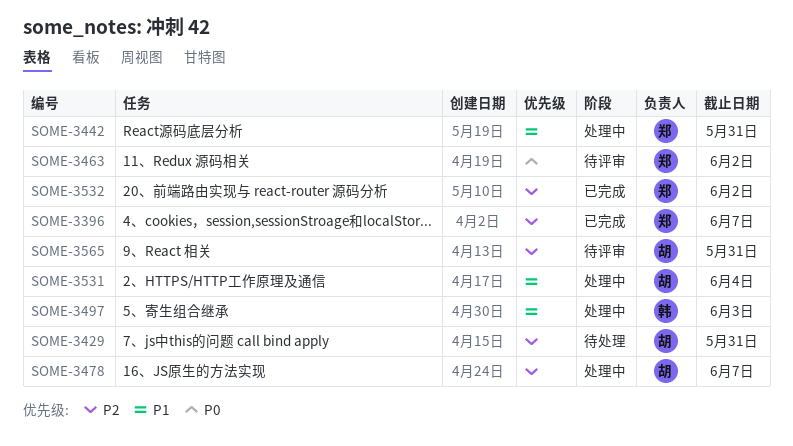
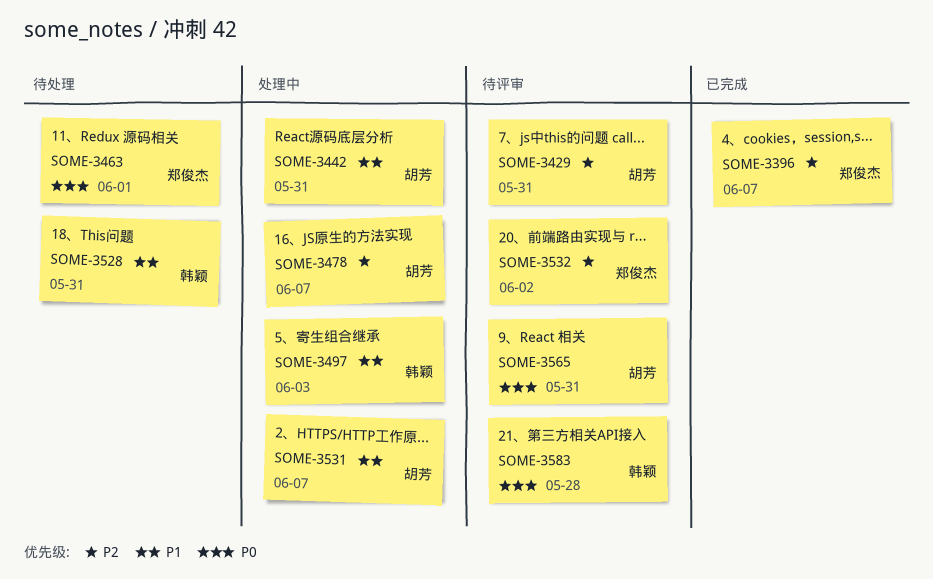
SOME-3429, status: 待处理 -> 待评审
SOME-3442, owner: 郑俊杰 -> 胡芳
SOME-3463, status: 待评审 -> 待处理
SOME-3463, due: Jun 2 -> Jun 1
SOME-3528: none -> present
SOME-3531, due: Jun 4 -> Jun 7
SOME-3532, status: 已完成 -> 待评审
SOME-3565, priority: P2 -> P0
SOME-3583: none -> present

